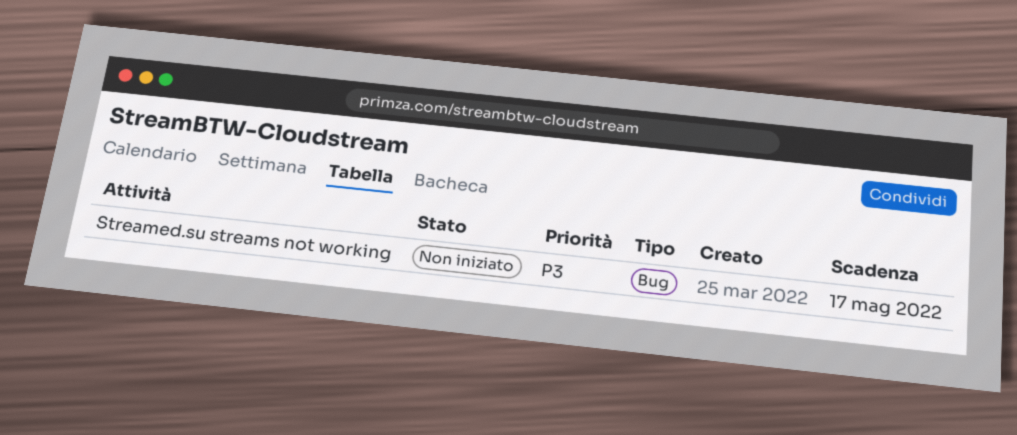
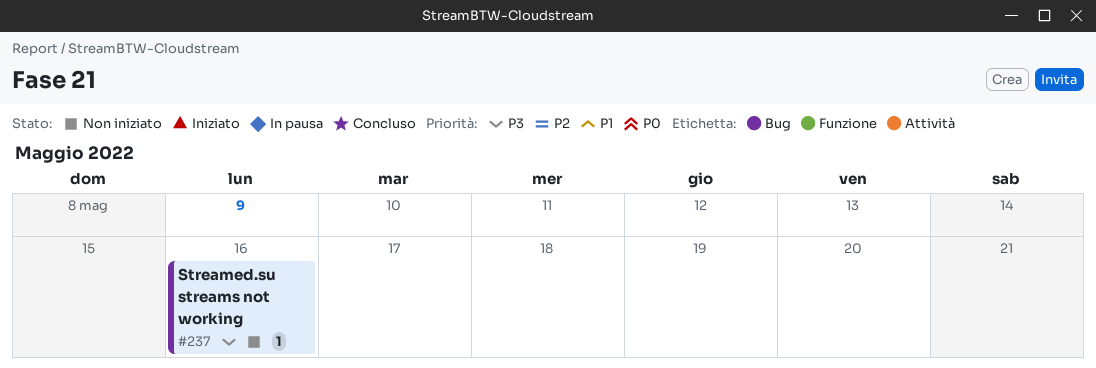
Streamed.su streams not working, due: May 17 -> May 16

